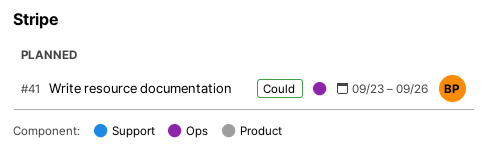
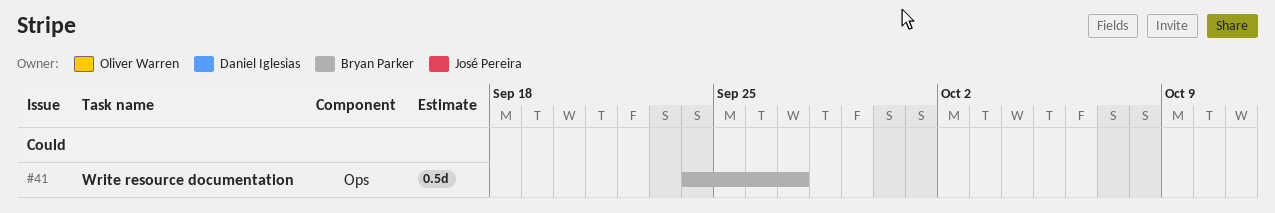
#41, start: Sep 23 -> Sep 24
#41, due: Sep 26 -> Sep 27

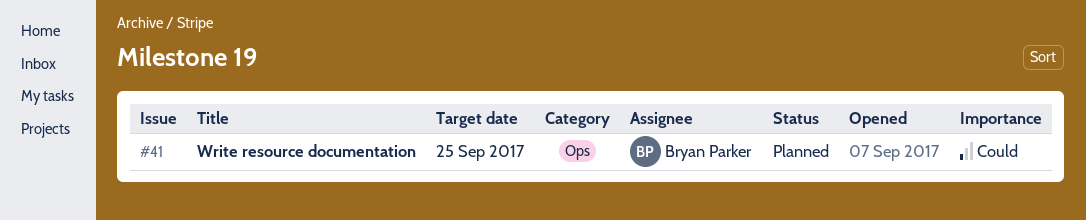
#41, due: Sep 27 -> Sep 25

